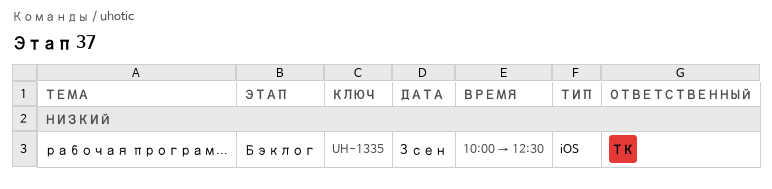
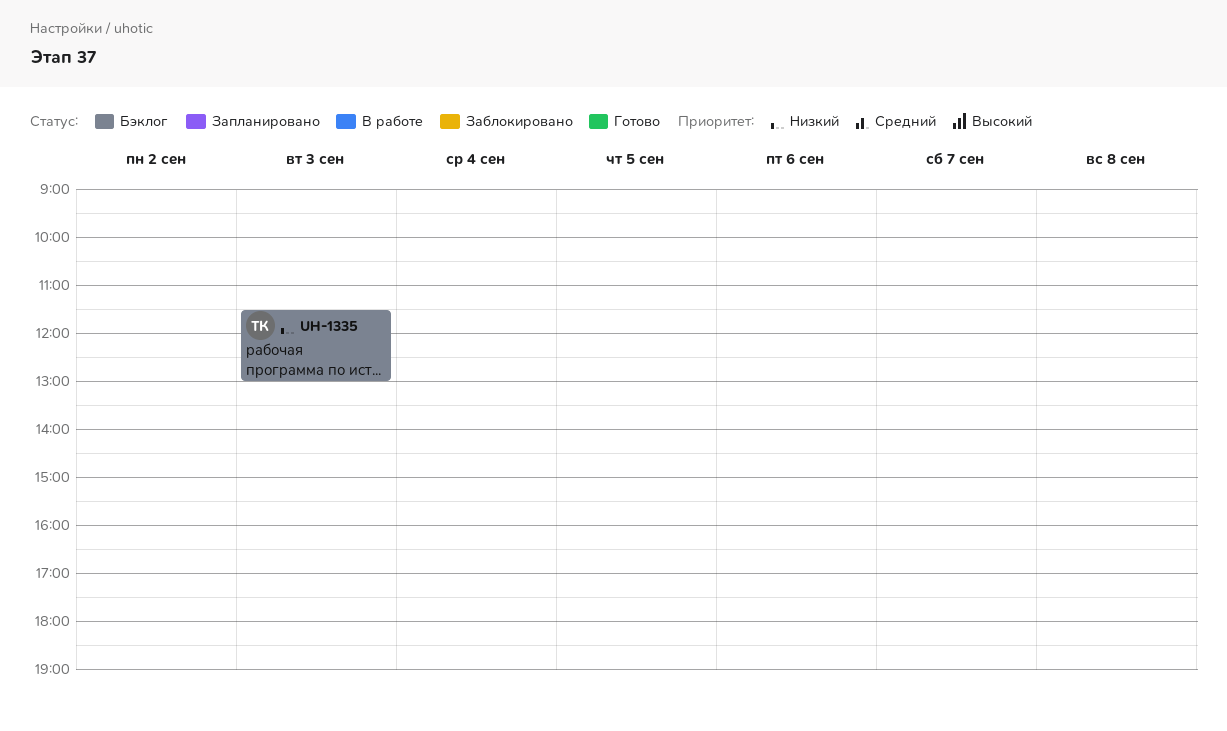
UH-1335, begins: 10:00 -> 11:30
UH-1335, ends: 12:30 -> 13:00

